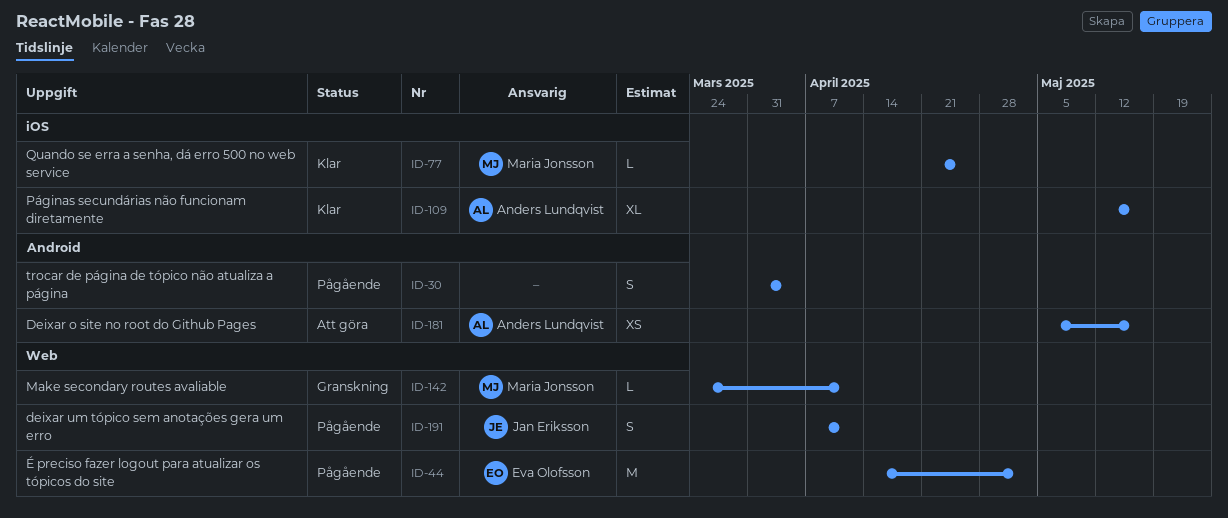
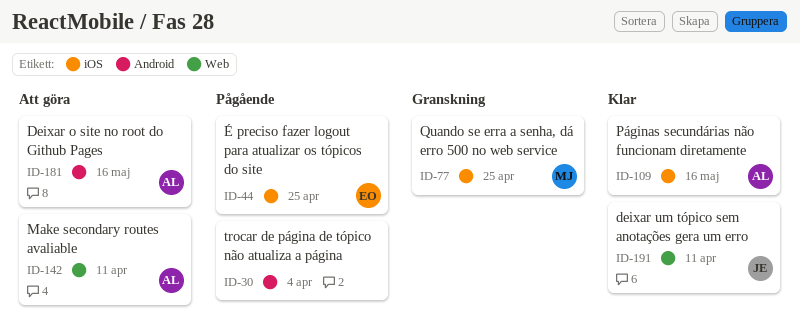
ID-44, label: Web -> iOS
ID-44, due: May 2 -> Apr 25
ID-77, status: Klar -> Granskning
ID-142, status: Granskning -> Att göra
ID-142, owner: Maria Jonsson -> Anders Lundqvist
ID-191, status: Pågående -> Klar

